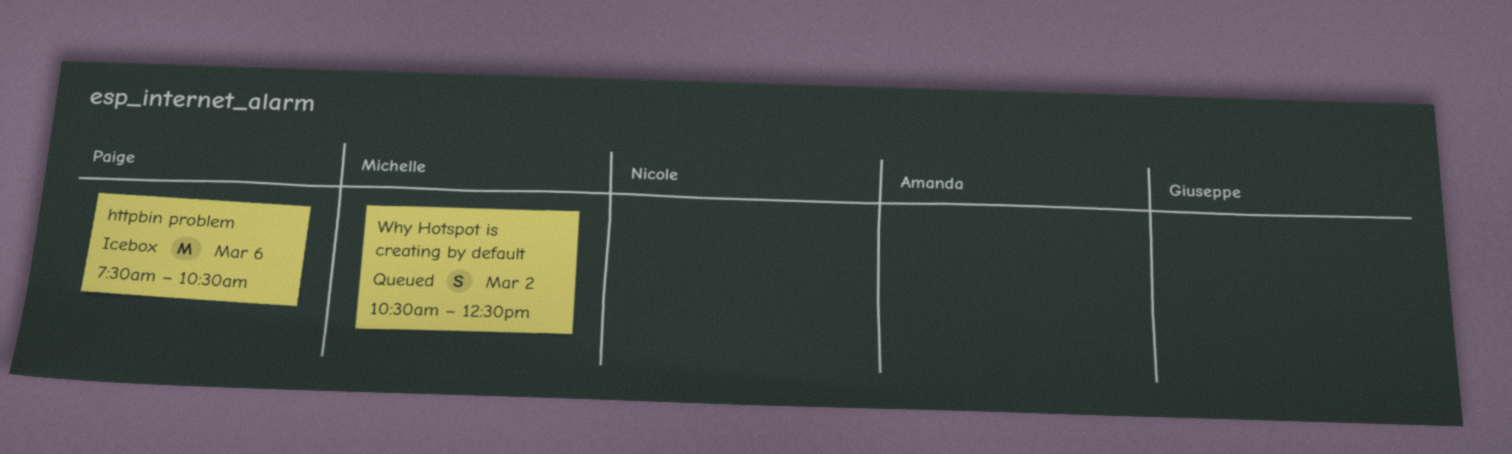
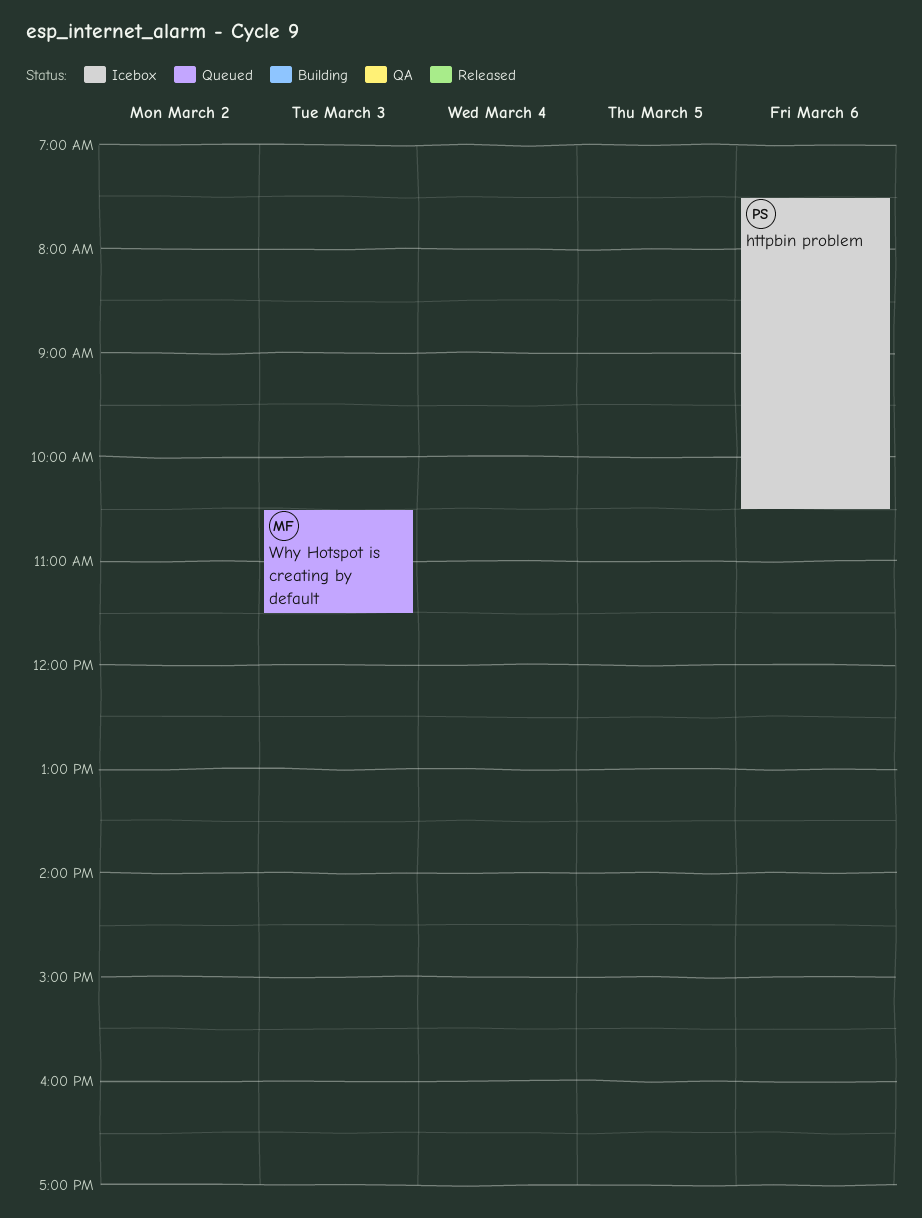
Why Hotspot is creating by default, day: Mar 2 -> Mar 3
Why Hotspot is creating by default, ends: 12:30 -> 11:30

